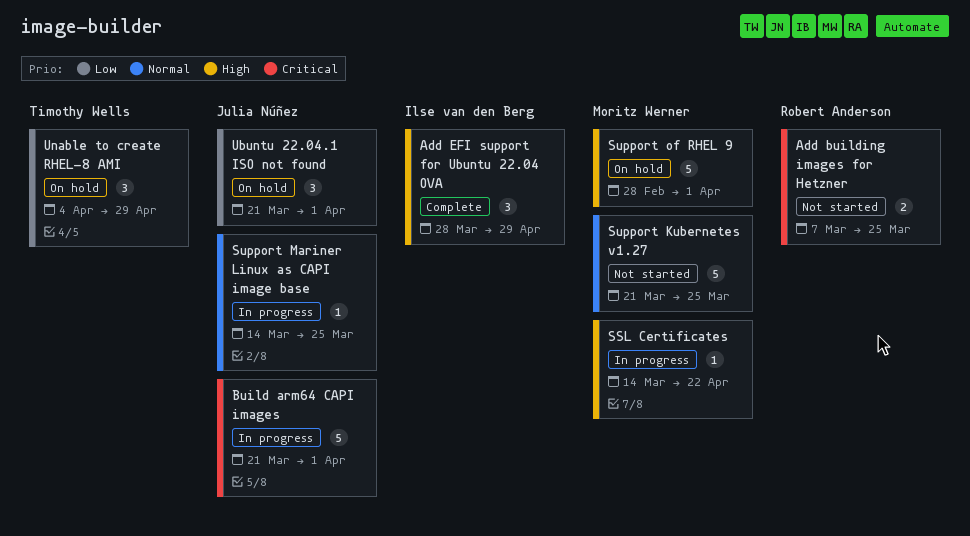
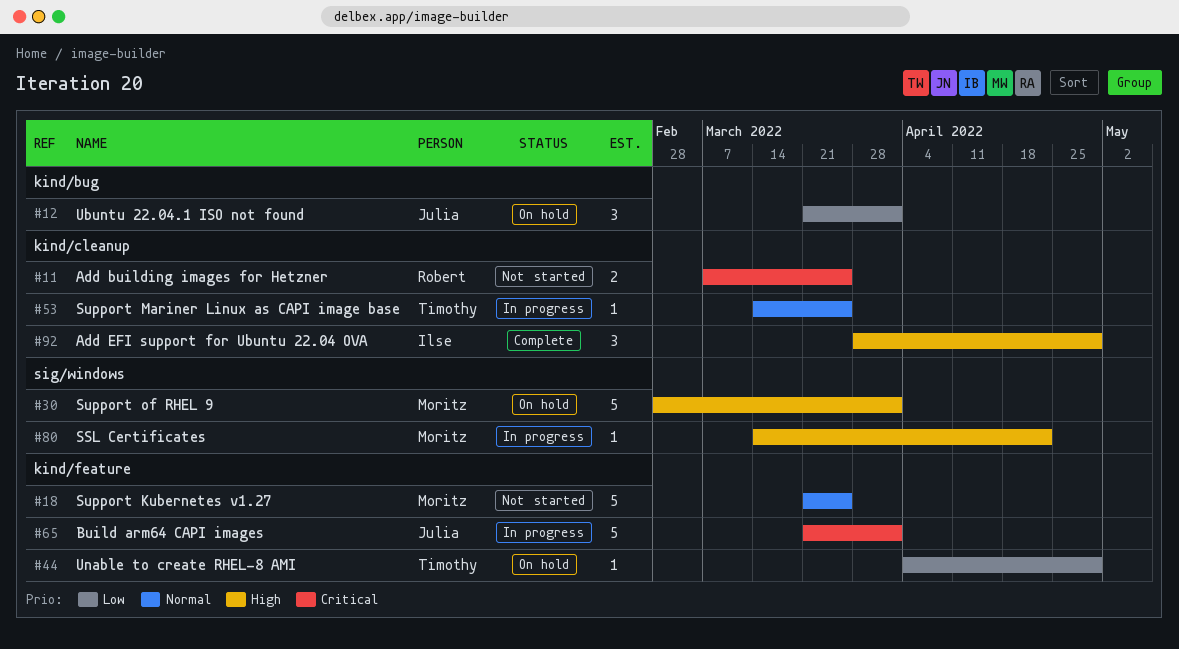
Support Mariner Linux as CAPI image base, owner: Julia Núñez -> Timothy Wells
Unable to create RHEL-8 AMI, estimate: 3 -> 1

